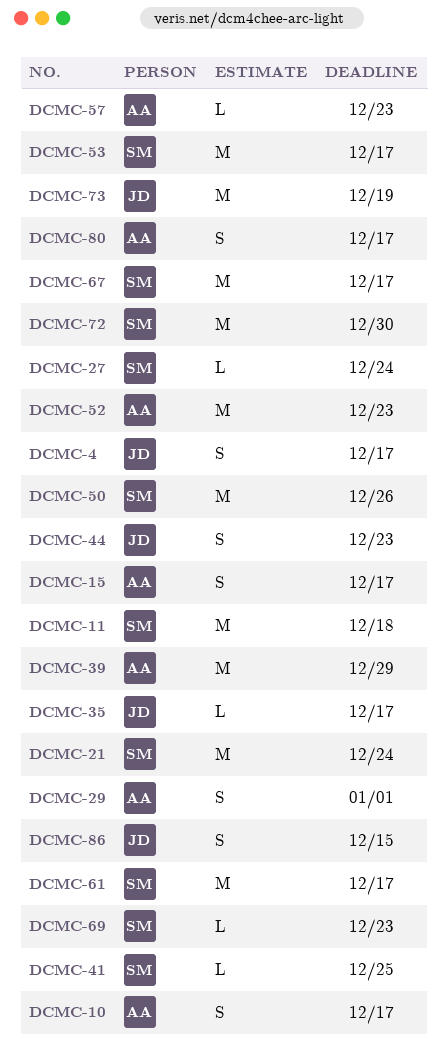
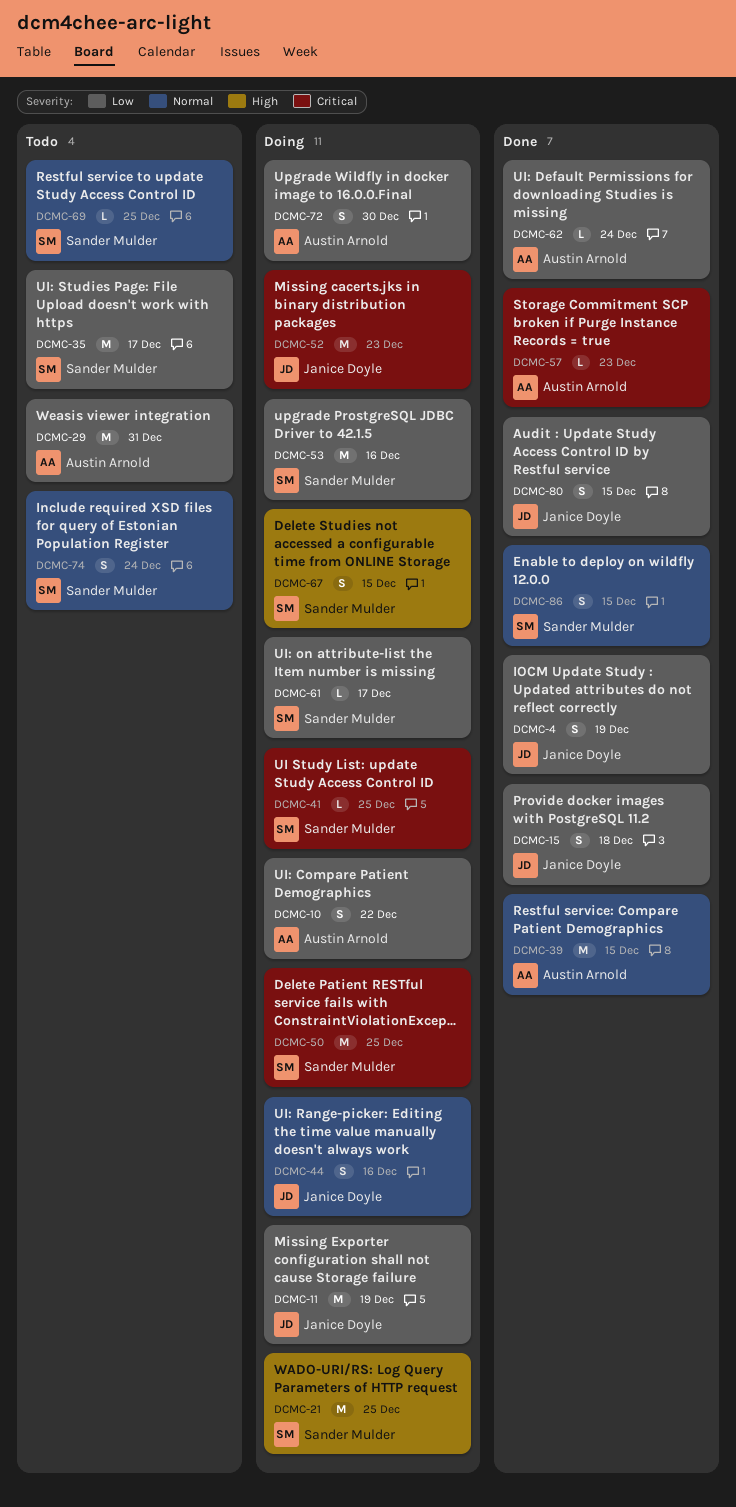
DCMC-4, due: Dec 17 -> Dec 19
DCMC-10, due: Dec 17 -> Dec 22
DCMC-11, owner: Sander Mulder -> Janice Doyle
DCMC-11, due: Dec 18 -> Dec 19
DCMC-15, owner: Austin Arnold -> Janice Doyle
DCMC-15, due: Dec 17 -> Dec 18
DCMC-21, due: Dec 24 -> Dec 25
DCMC-27: present -> none
DCMC-29, estimate: S -> M
DCMC-29, due: Jan 1 -> Dec 31
DCMC-35, owner: Janice Doyle -> Sander Mulder
DCMC-35, estimate: L -> M
DCMC-39, due: Dec 29 -> Dec 15
DCMC-44, due: Dec 23 -> Dec 16
DCMC-50, due: Dec 26 -> Dec 25
DCMC-52, owner: Austin Arnold -> Janice Doyle
DCMC-53, due: Dec 17 -> Dec 16
DCMC-61, estimate: M -> L
DCMC-62: none -> present
DCMC-67, estimate: M -> S
DCMC-67, due: Dec 17 -> Dec 15
DCMC-69, due: Dec 23 -> Dec 25
DCMC-72, owner: Sander Mulder -> Austin Arnold
DCMC-72, estimate: M -> S
DCMC-73: present -> none
DCMC-74: none -> present
DCMC-80, owner: Austin Arnold -> Janice Doyle
DCMC-80, due: Dec 17 -> Dec 15
DCMC-86, owner: Janice Doyle -> Sander Mulder

